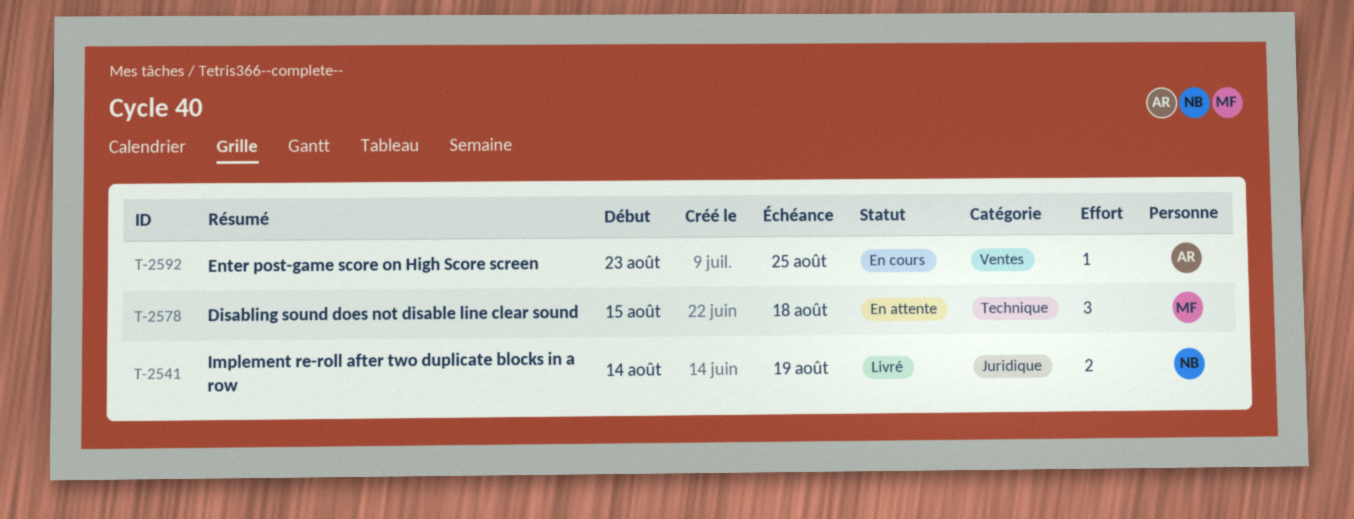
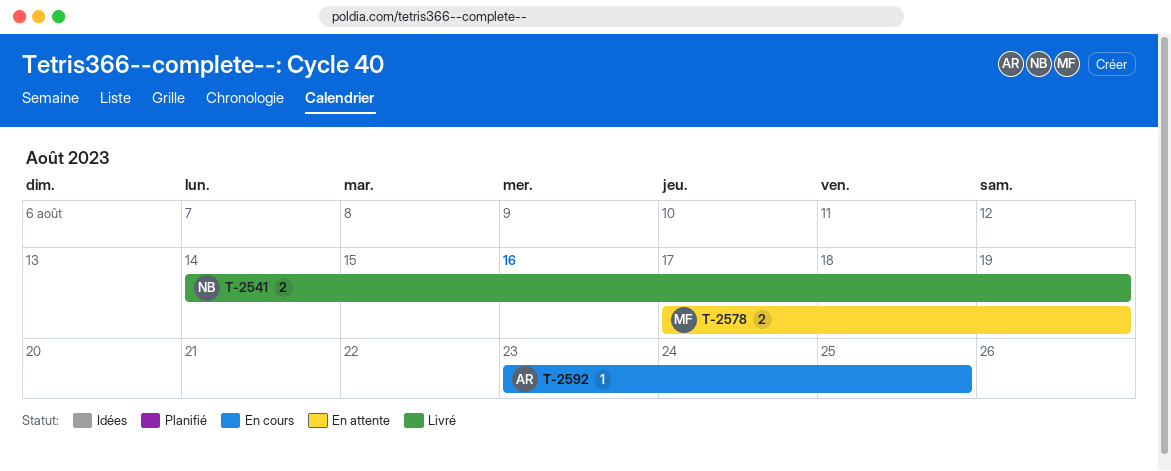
T-2578, estimate: 3 -> 2
T-2578, start: Aug 15 -> Aug 17
T-2578, due: Aug 18 -> Aug 19

